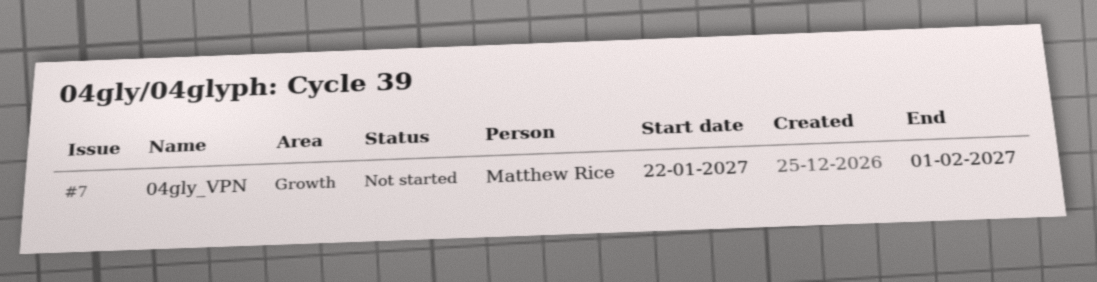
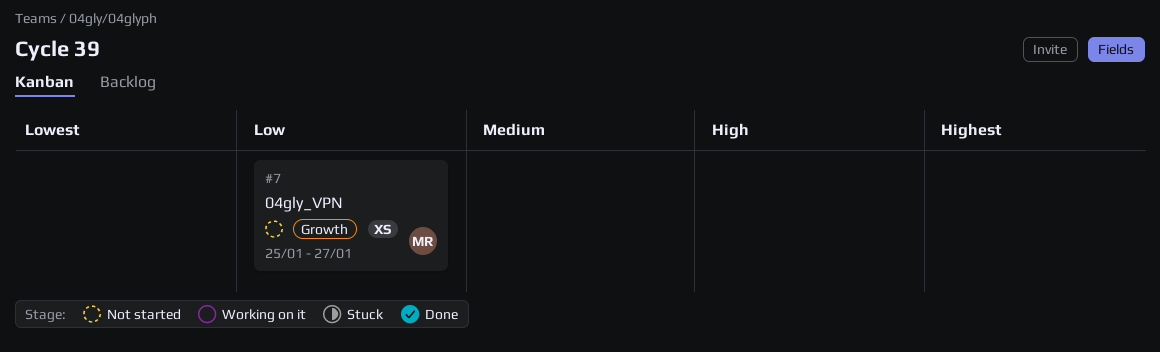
#7, start: Jan 22 -> Jan 25
#7, due: Feb 1 -> Jan 27

